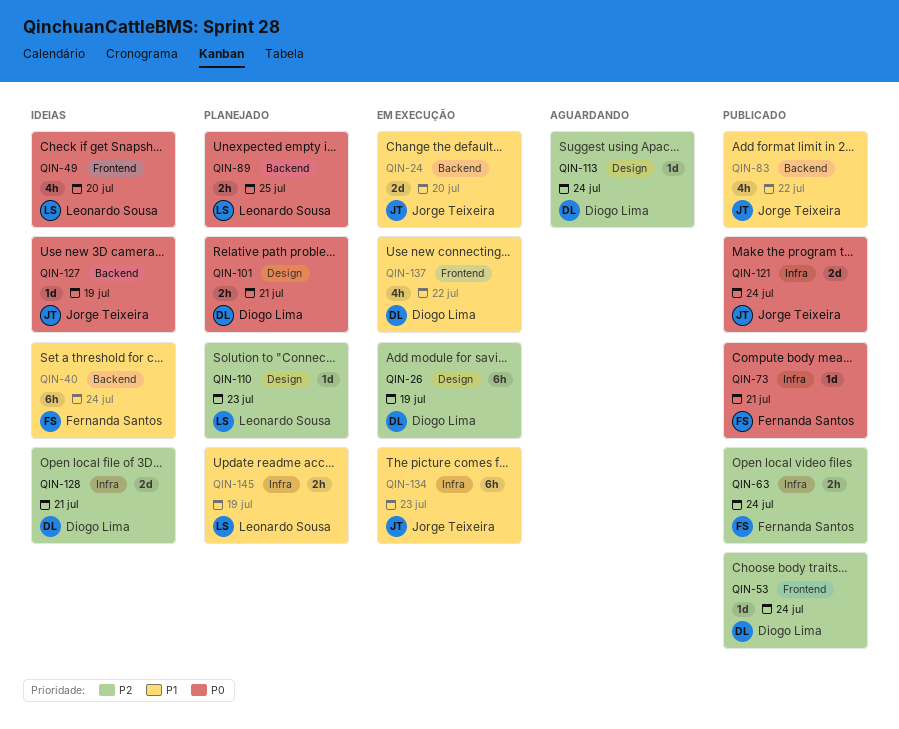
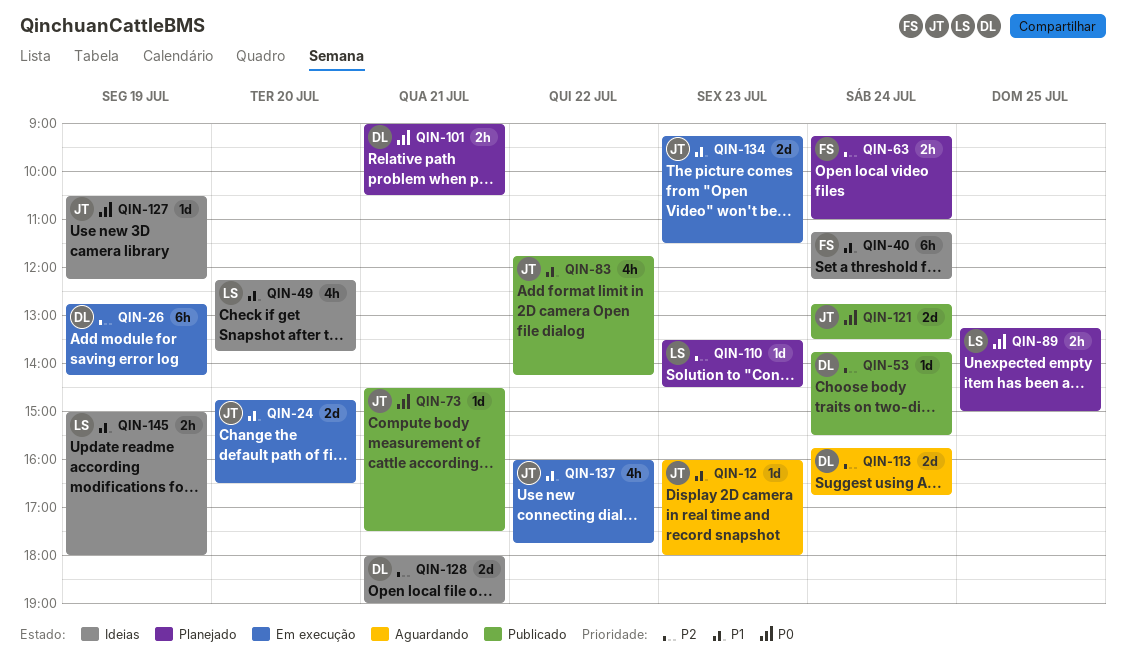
QIN-12: none -> present
QIN-49, priority: P0 -> P1
QIN-63, status: Publicado -> Planejado
QIN-73, owner: Fernanda Santos -> Jorge Teixeira
QIN-113, estimate: 1d -> 2d
QIN-134, estimate: 6h -> 2d
QIN-137, owner: Diogo Lima -> Jorge Teixeira
QIN-145, status: Planejado -> Ideias

